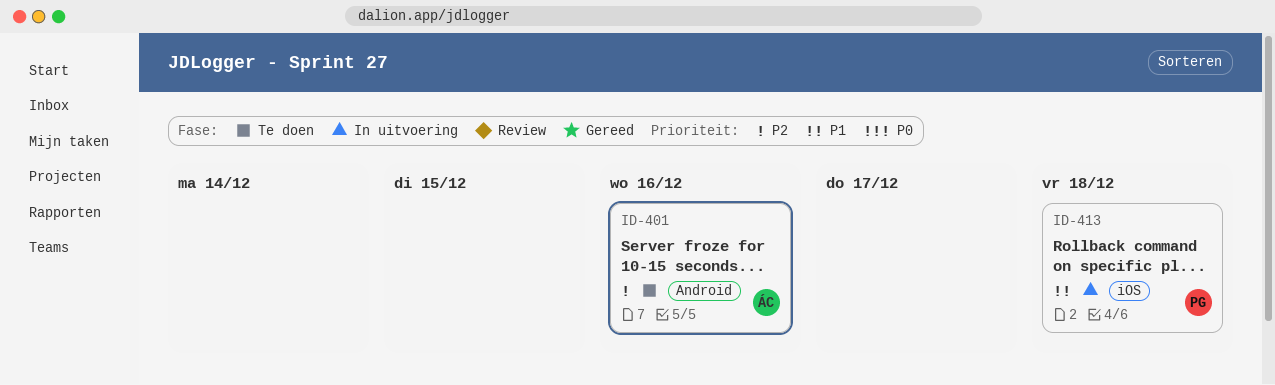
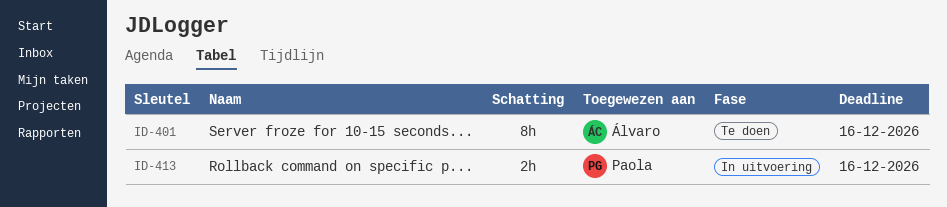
ID-413, due: Dec 18 -> Dec 16

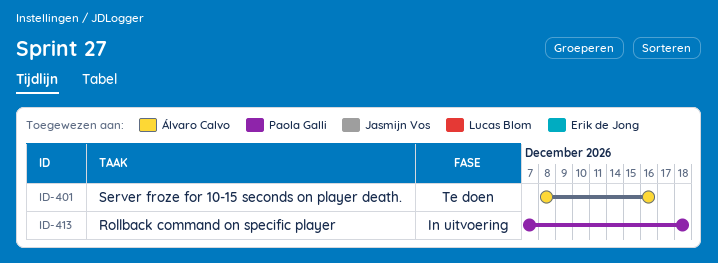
ID-413, due: Dec 16 -> Dec 18

